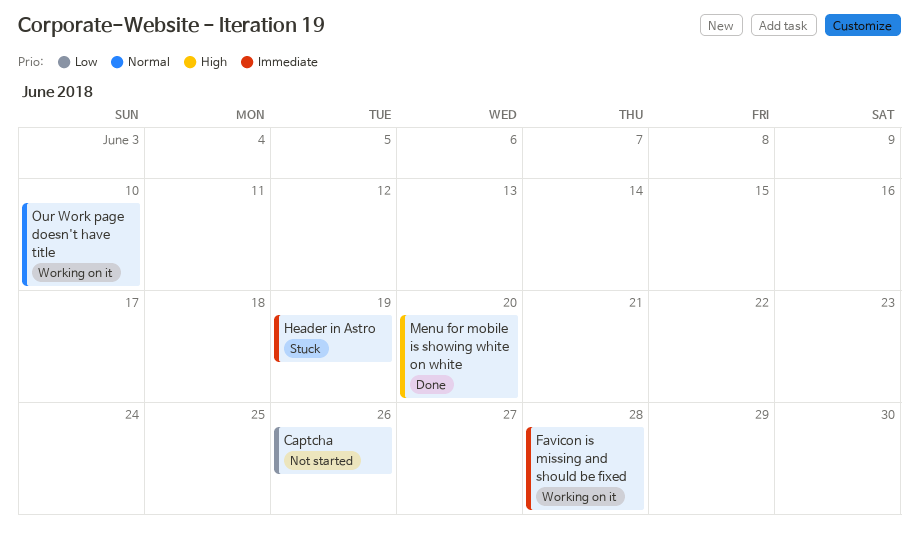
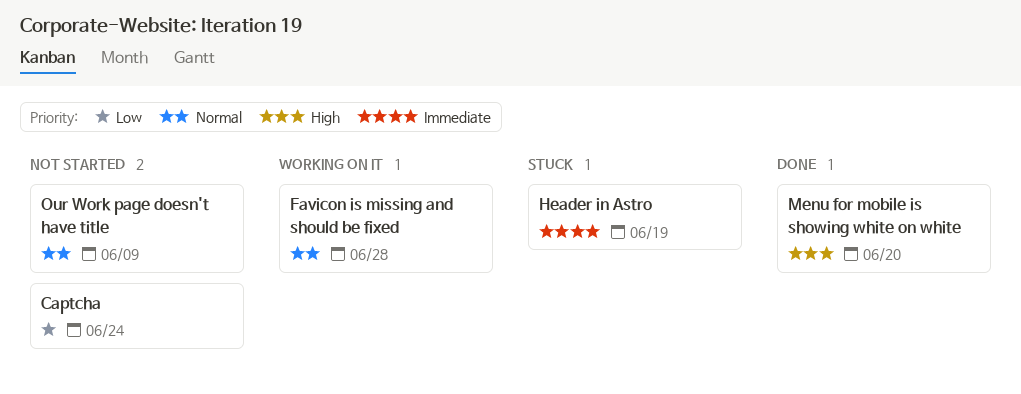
Captcha, due: Jun 26 -> Jun 24
Favicon is missing and should be fixed, priority: Immediate -> Normal
Our Work page doesn't have title, status: Working on it -> Not started
Our Work page doesn't have title, due: Jun 10 -> Jun 9

